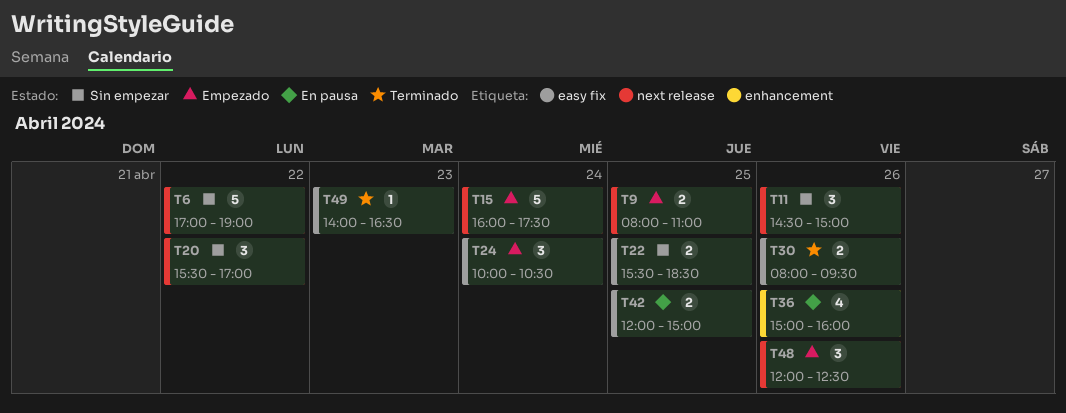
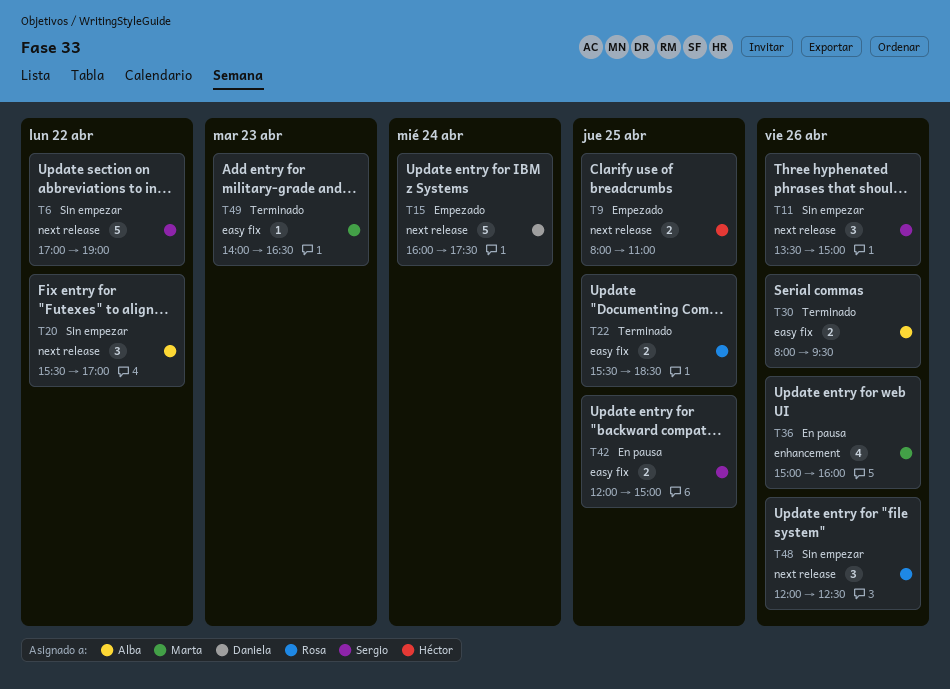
T11, begins: 14:30 -> 13:30
T22, status: Sin empezar -> Terminado
T24: present -> none
T48, status: Empezado -> Sin empezar

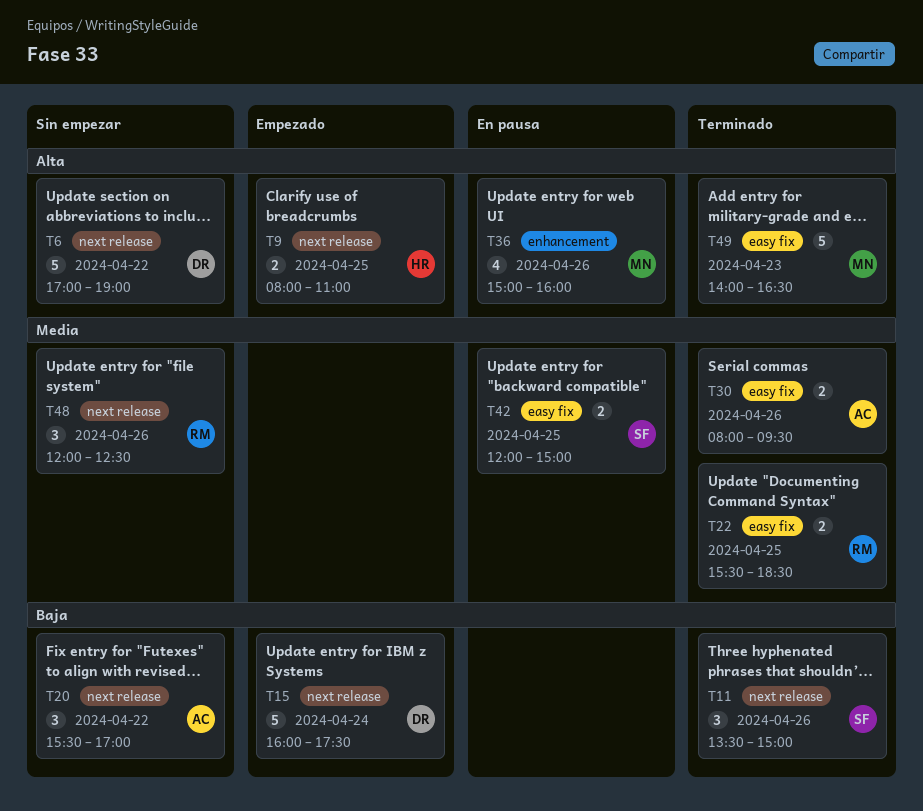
T6, owner: Sergio -> Daniela
T11, status: Sin empezar -> Terminado
T49, estimate: 1 -> 5

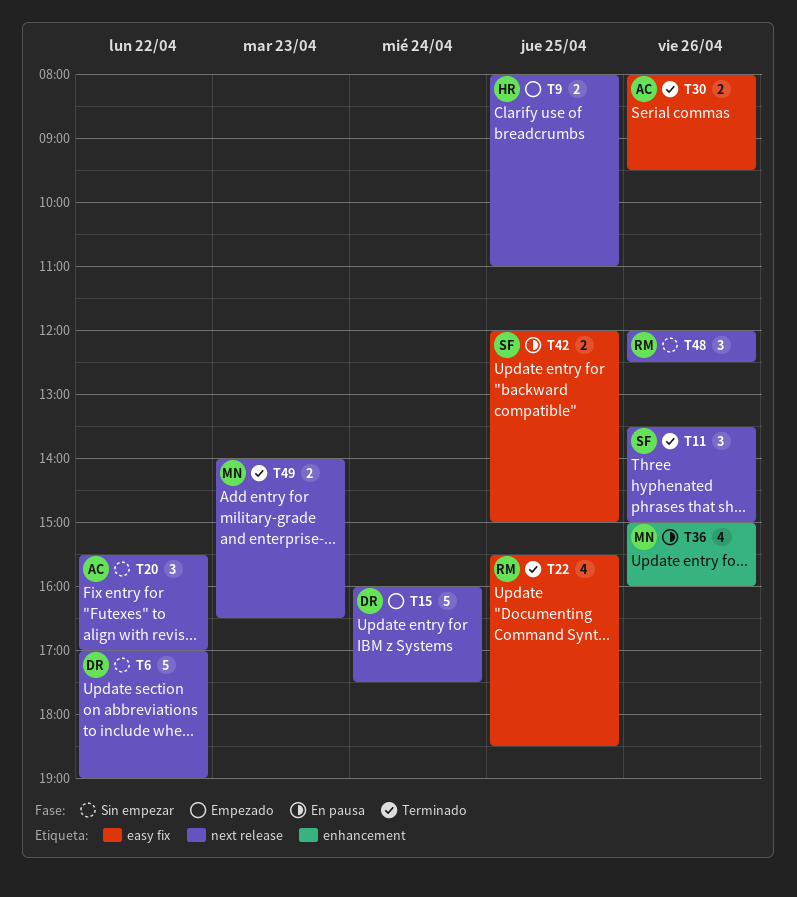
T22, estimate: 2 -> 4
T49, label: easy fix -> next release
T49, estimate: 5 -> 2

